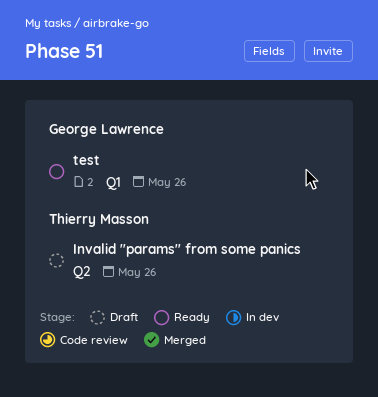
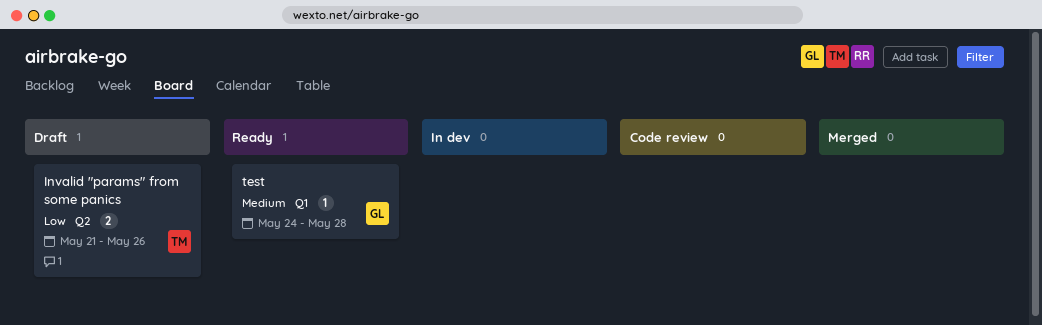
test, due: May 26 -> May 28

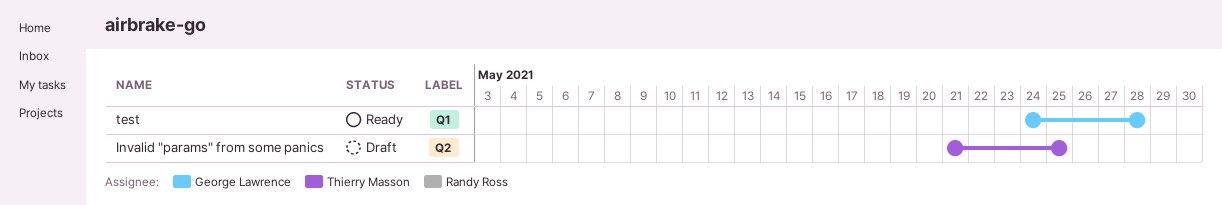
Invalid "params" from some panics, due: May 26 -> May 25

